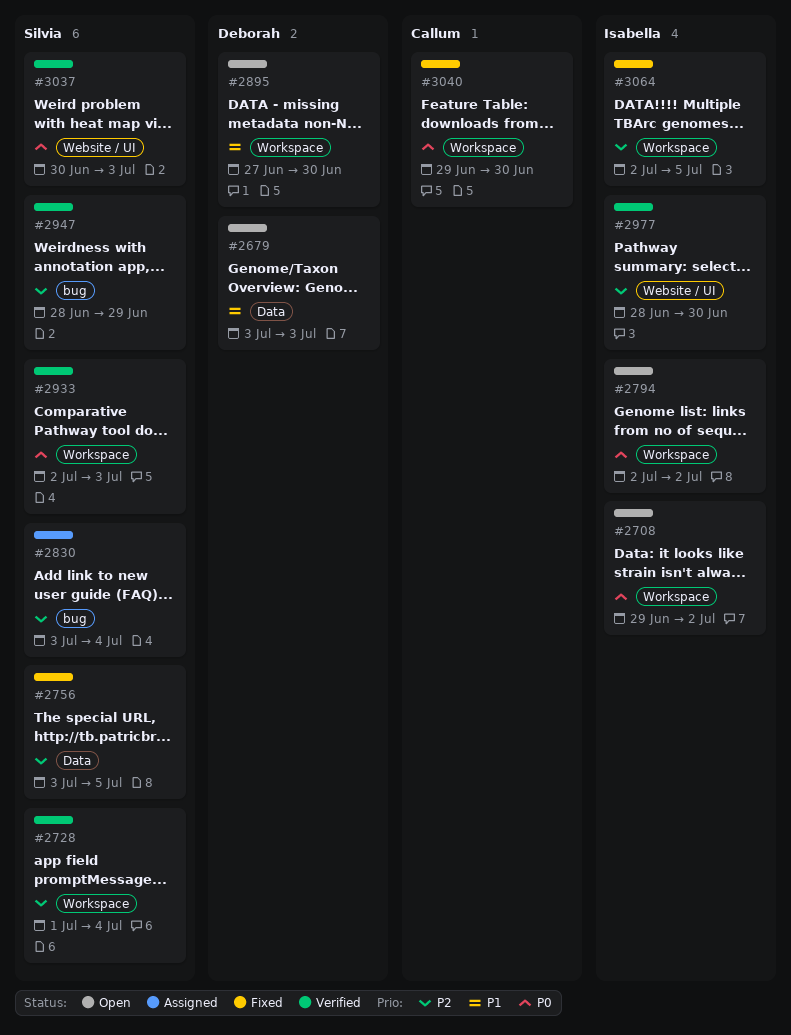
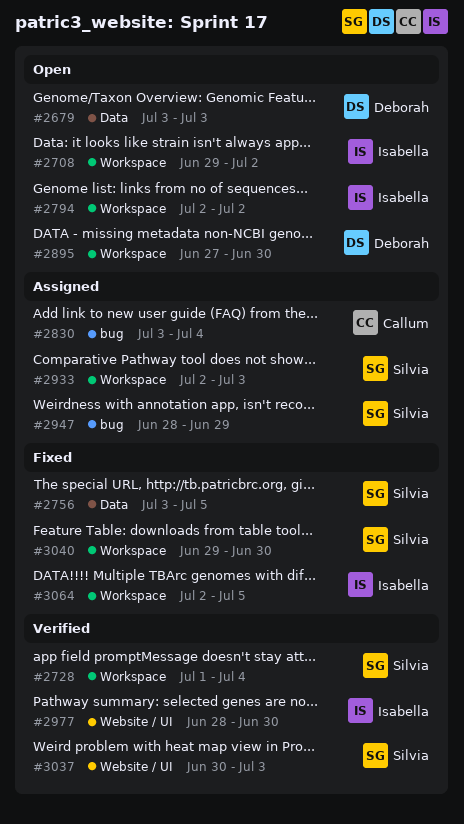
#2830, owner: Silvia -> Callum
#2933, status: Verified -> Assigned
#2947, status: Verified -> Assigned
#3040, owner: Callum -> Silvia

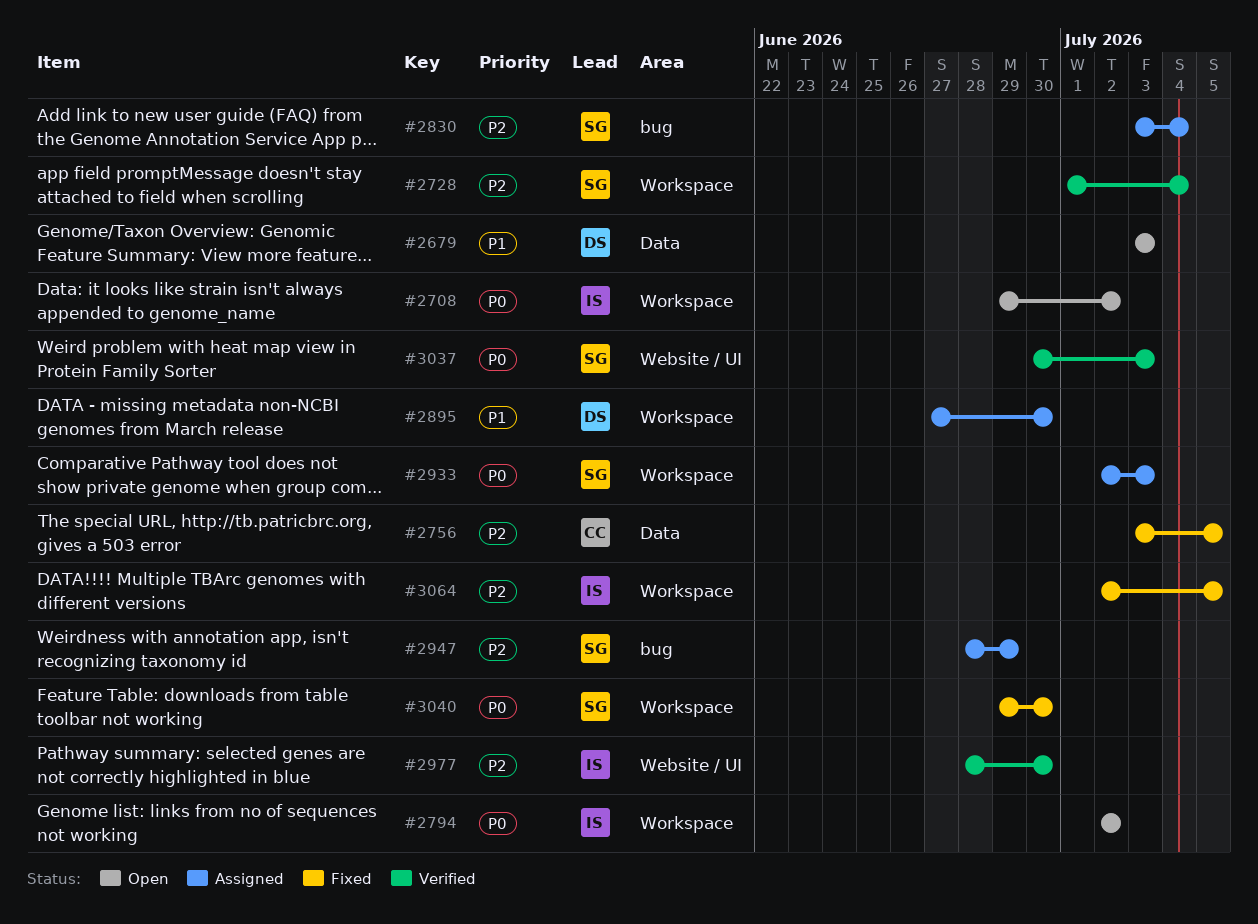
#2756, owner: Silvia -> Callum
#2830, owner: Callum -> Silvia
#2895, status: Open -> Assigned

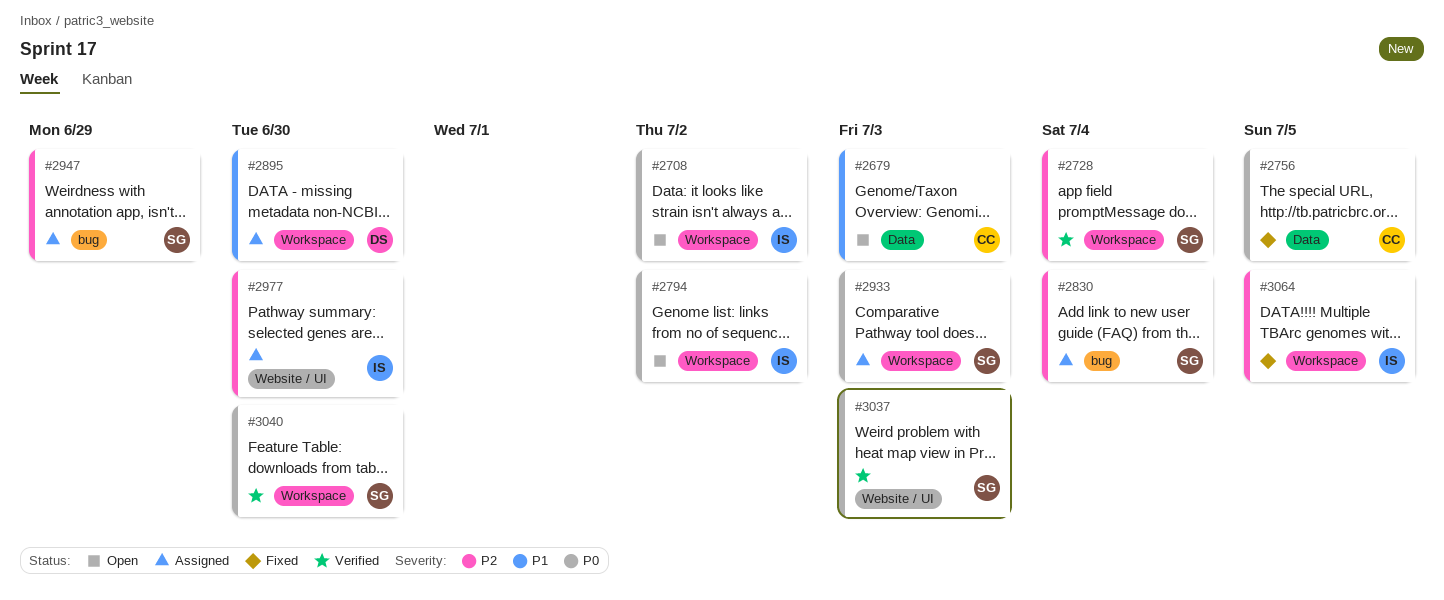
#2679, owner: DS -> CC
#2756, priority: P2 -> P0
#2977, status: Verified -> Assigned
#3040, status: Fixed -> Verified

